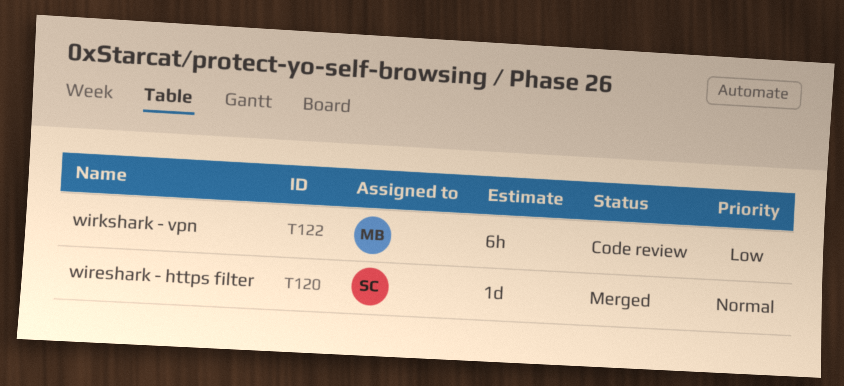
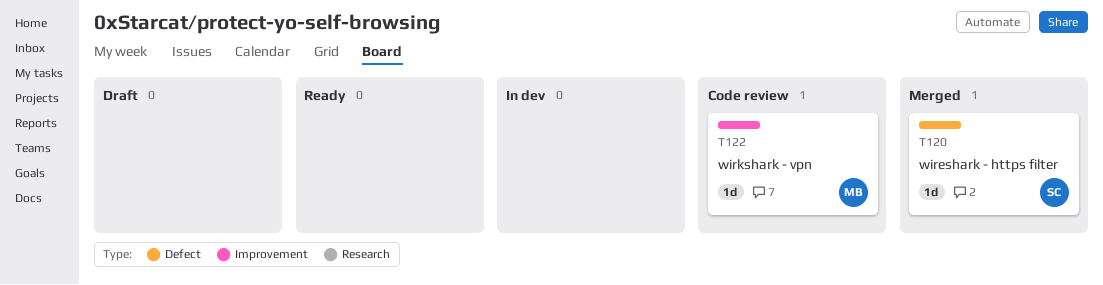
T122, estimate: 6h -> 1d

